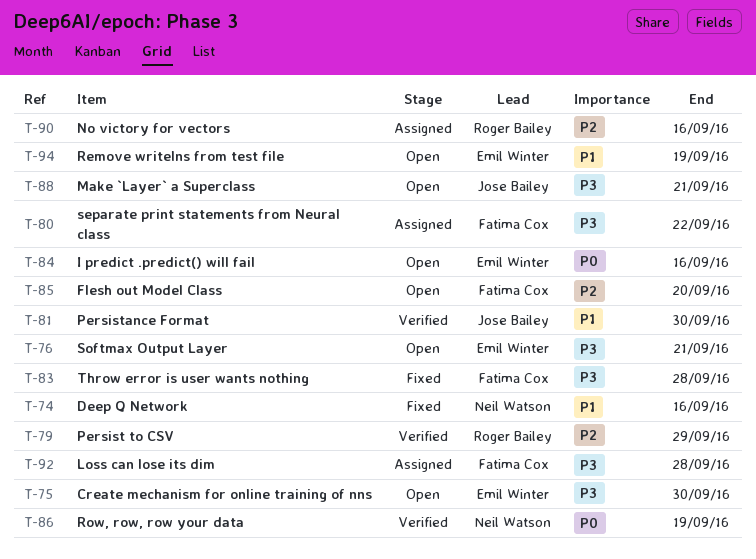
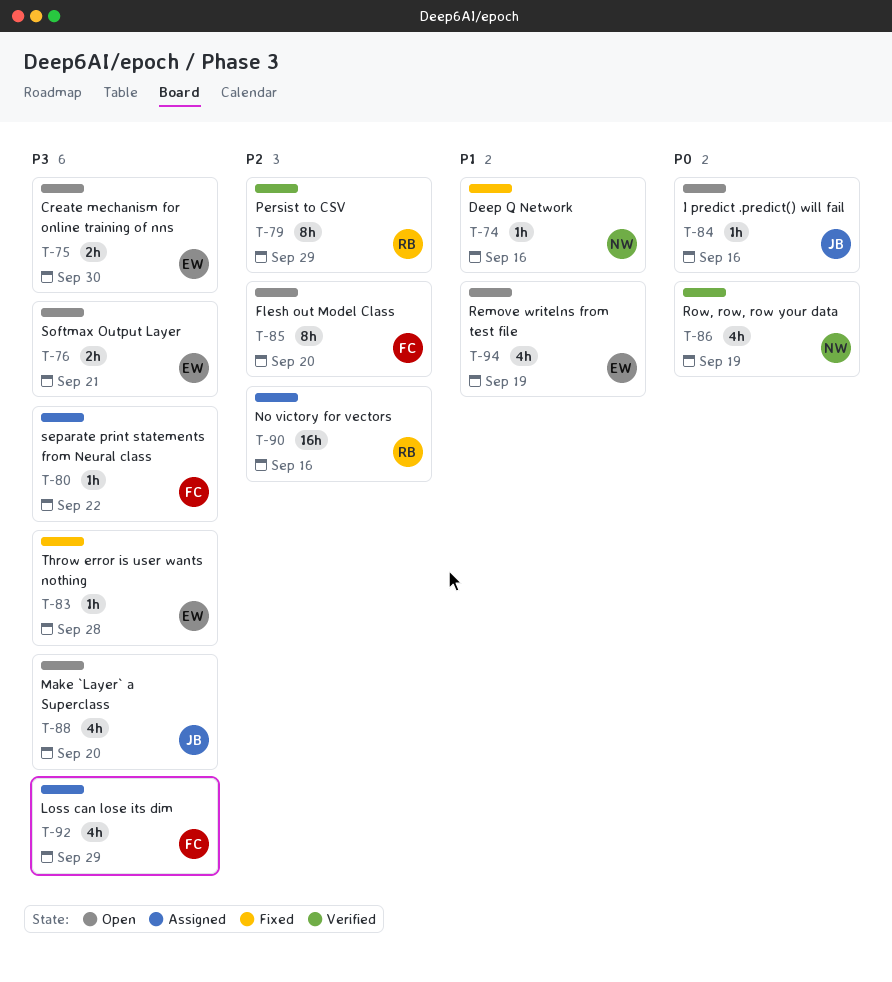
T-81: present -> none
T-83, owner: Fatima Cox -> Emil Winter
T-84, owner: Emil Winter -> Jose Bailey
T-88, due: Sep 21 -> Sep 20
T-92, due: Sep 28 -> Sep 29

